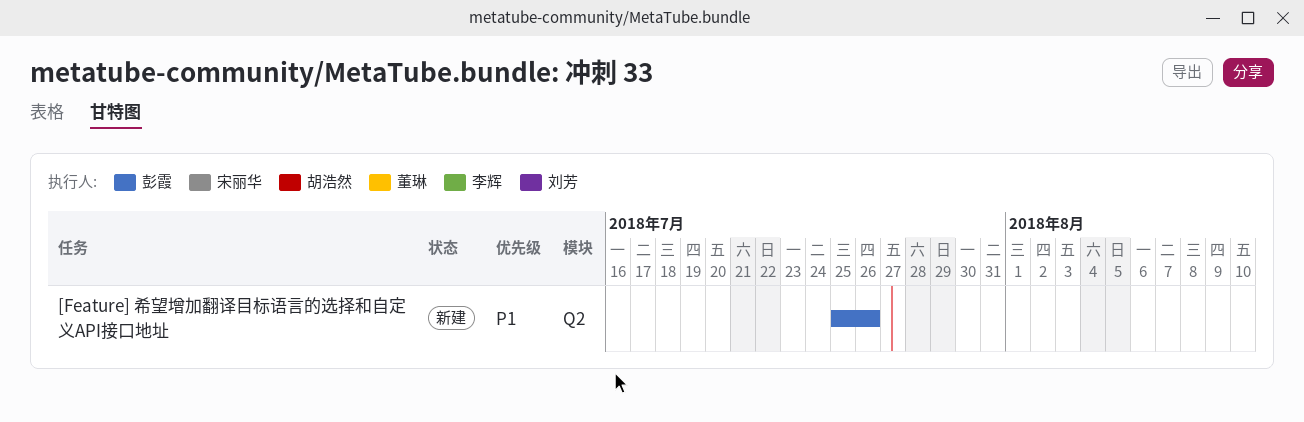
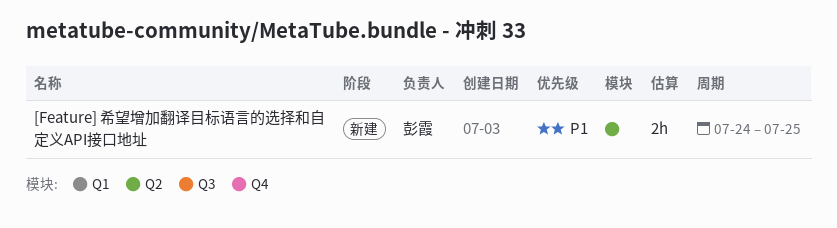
[Feature] 希望增加翻译目标语言的选择和自定义API接口地址, start: Jul 25 -> Jul 24
[Feature] 希望增加翻译目标语言的选择和自定义API接口地址, due: Jul 26 -> Jul 25

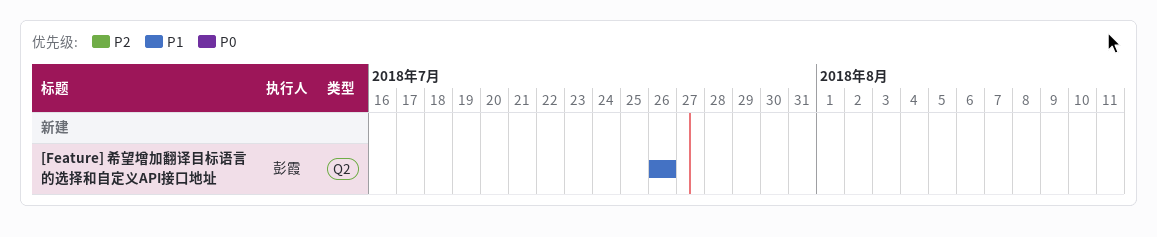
[Feature] 希望增加翻译目标语言的选择和自定义API接口地址, start: Jul 24 -> Jul 26
[Feature] 希望增加翻译目标语言的选择和自定义API接口地址, due: Jul 25 -> Jul 26

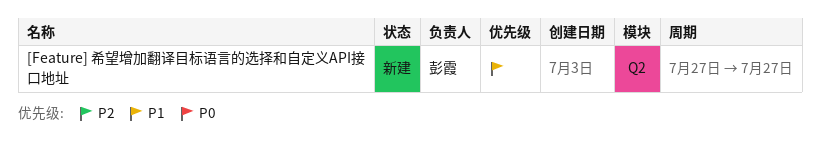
[Feature] 希望增加翻译目标语言的选择和自定义API接口地址, start: Jul 26 -> Jul 27
[Feature] 希望增加翻译目标语言的选择和自定义API接口地址, due: Jul 26 -> Jul 27

